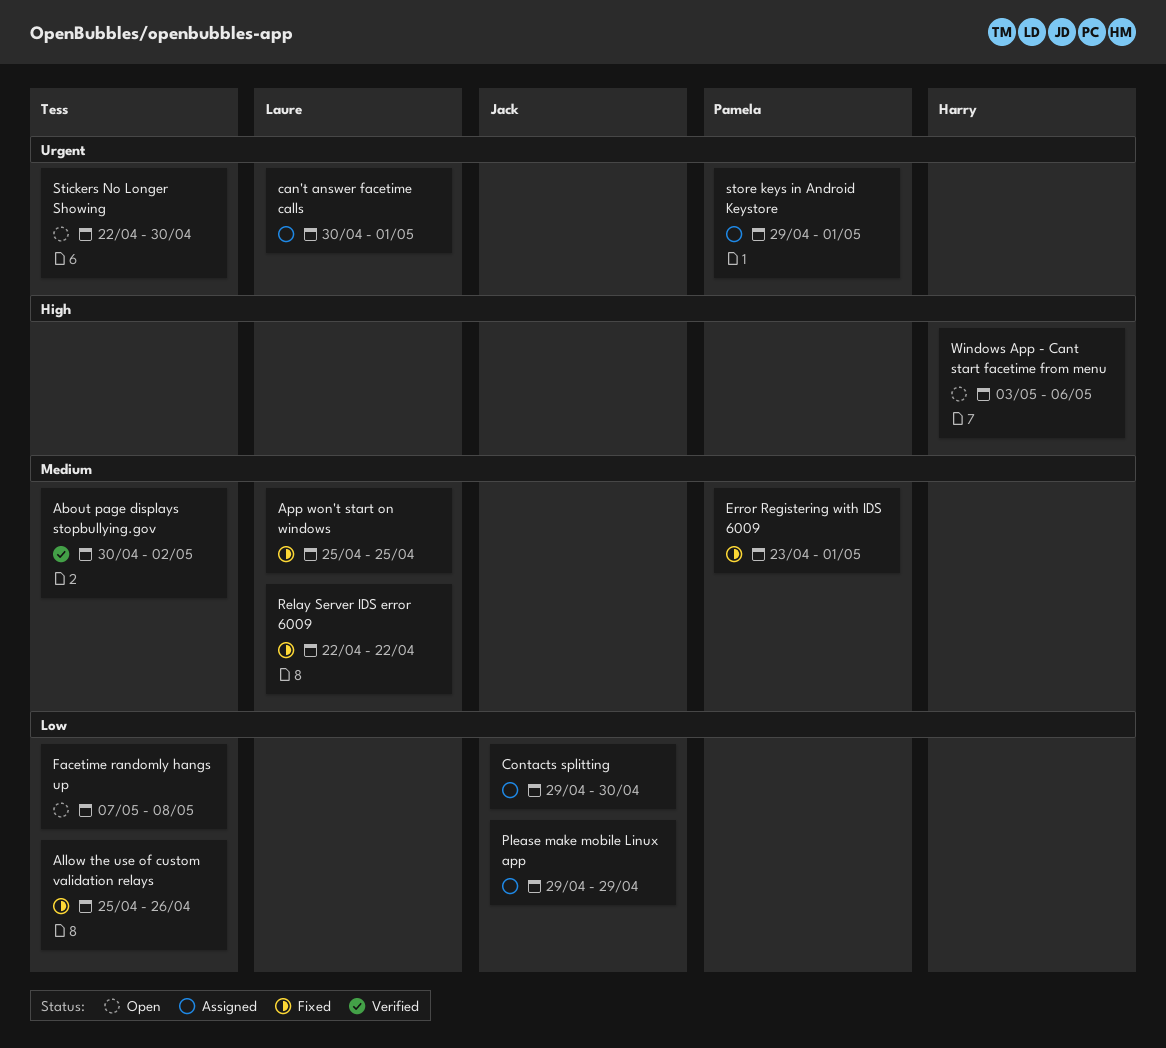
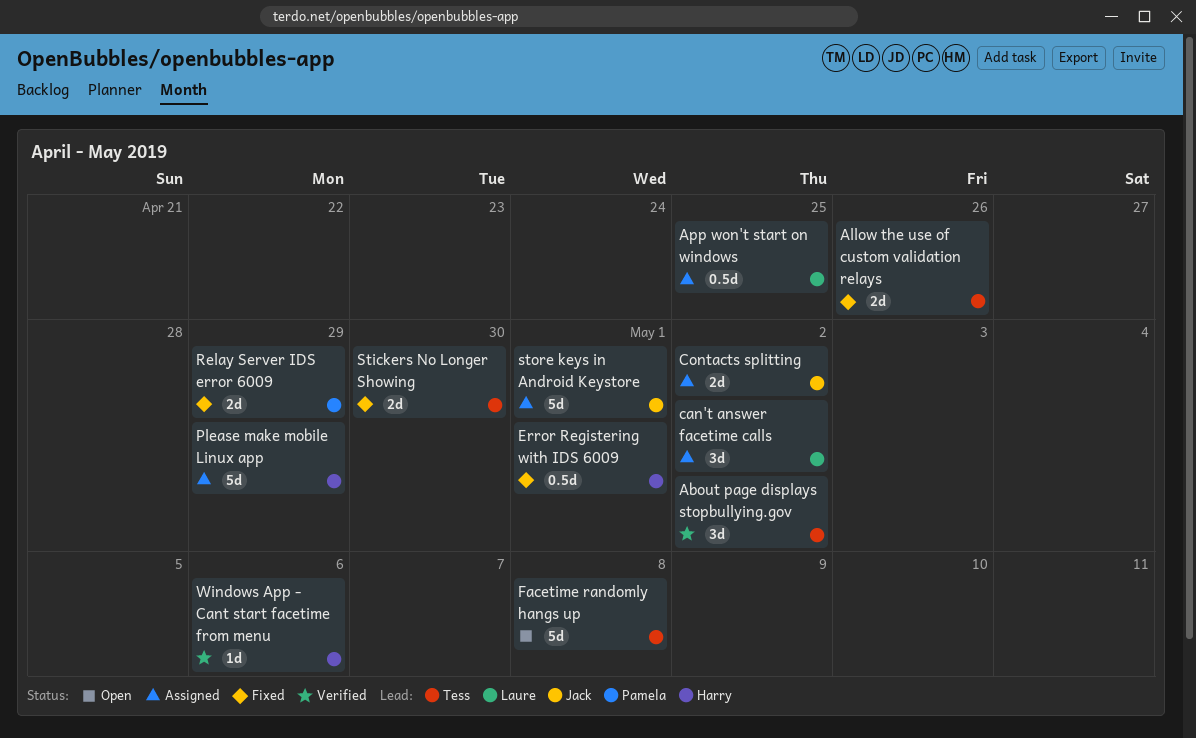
App won't start on windows, status: Fixed -> Assigned
can't answer facetime calls, due: May 1 -> May 2
Contacts splitting, due: Apr 30 -> May 2
Error Registering with IDS 6009, owner: Pamela -> Harry
Please make mobile Linux app, owner: Jack -> Harry
Relay Server IDS error 6009, owner: Laure -> Pamela
Relay Server IDS error 6009, due: Apr 22 -> Apr 29
Stickers No Longer Showing, status: Open -> Fixed
store keys in Android Keystore, owner: Pamela -> Jack
Windows App - Cant start facetime from menu, status: Open -> Verified

